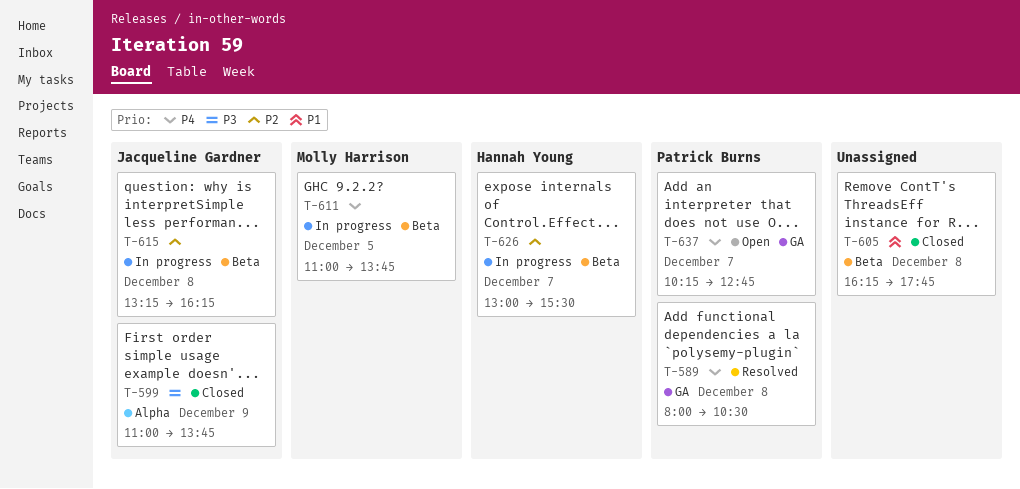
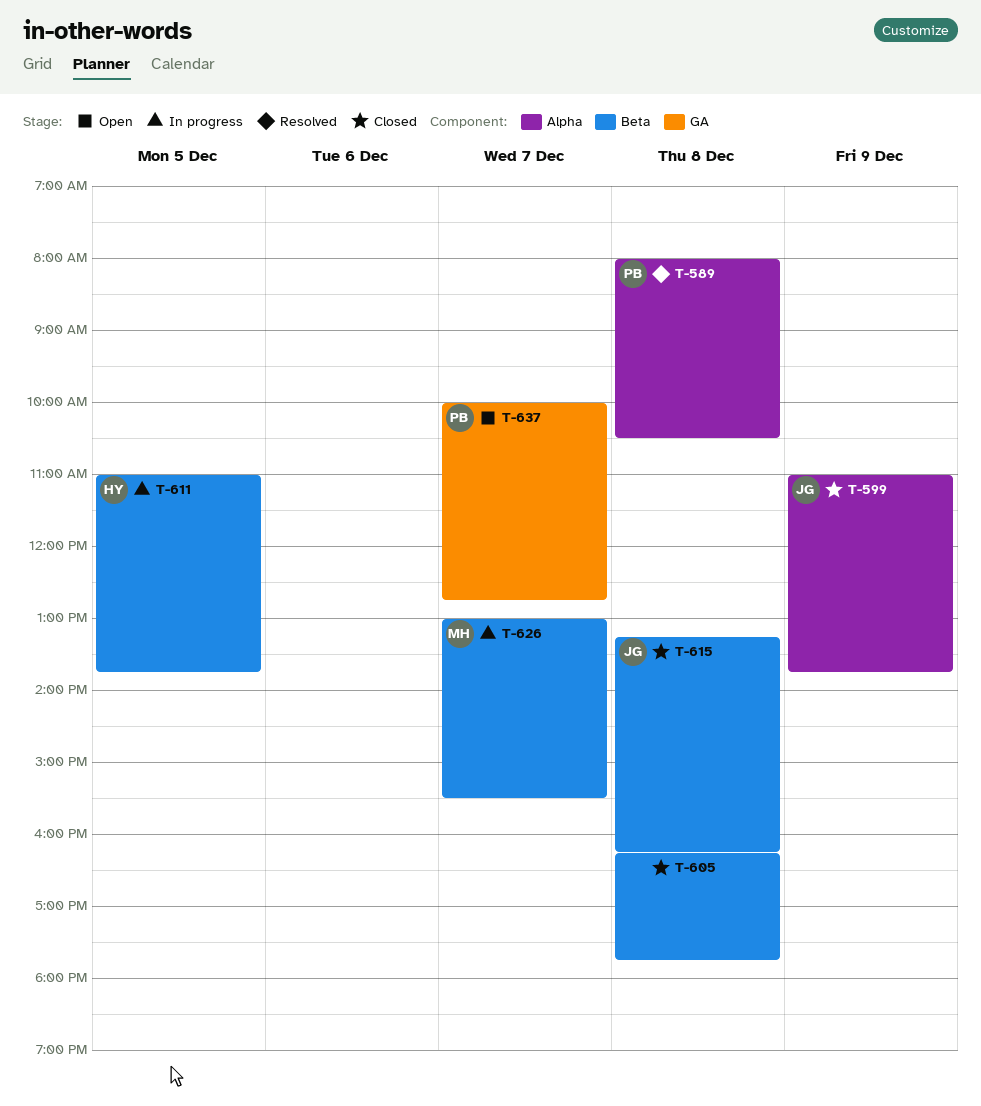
T-589, label: GA -> Alpha
T-611, owner: Molly Harrison -> Hannah Young
T-615, status: In progress -> Closed
T-626, owner: Hannah Young -> Molly Harrison
T-637, begins: 10:15 -> 10:00

